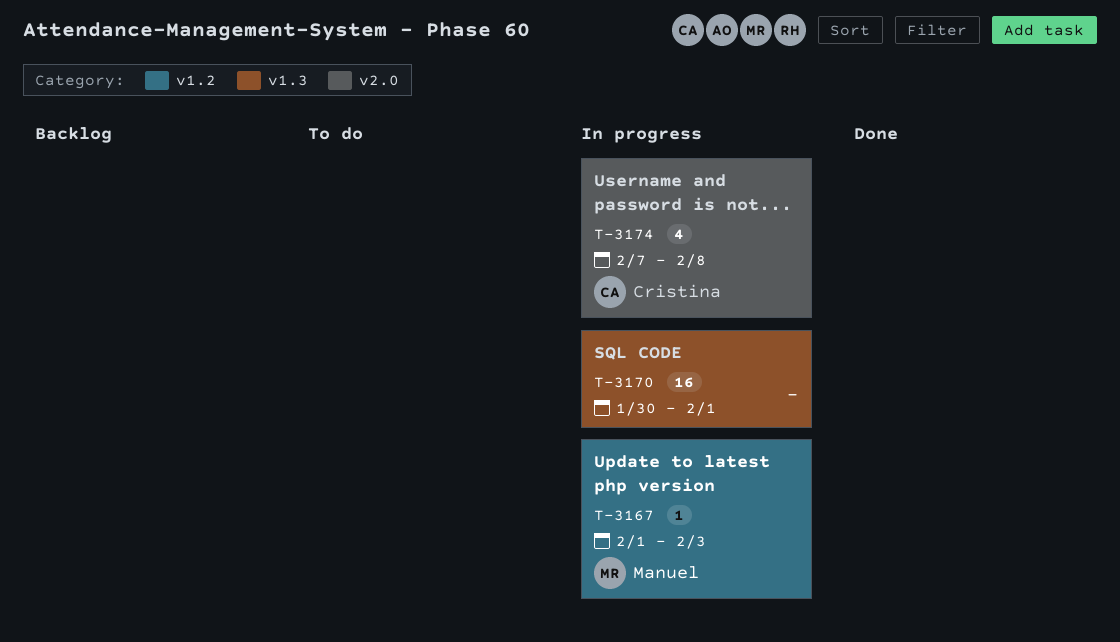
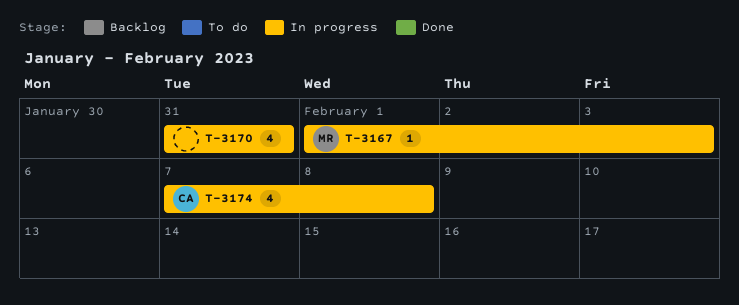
T-3170, estimate: 16 -> 4
T-3170, start: Jan 30 -> Jan 31
T-3170, due: Feb 1 -> Jan 31

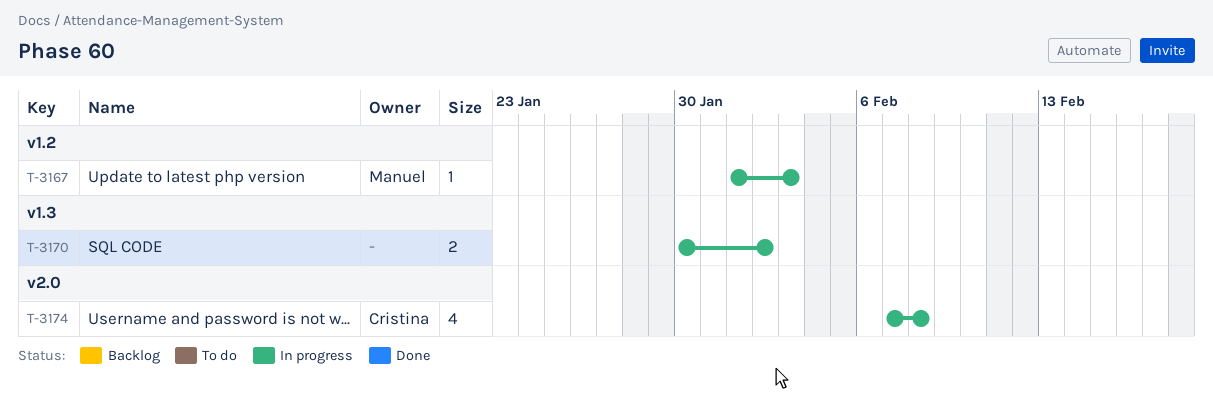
T-3170, estimate: 4 -> 2
T-3170, start: Jan 31 -> Jan 30
T-3170, due: Jan 31 -> Feb 2

